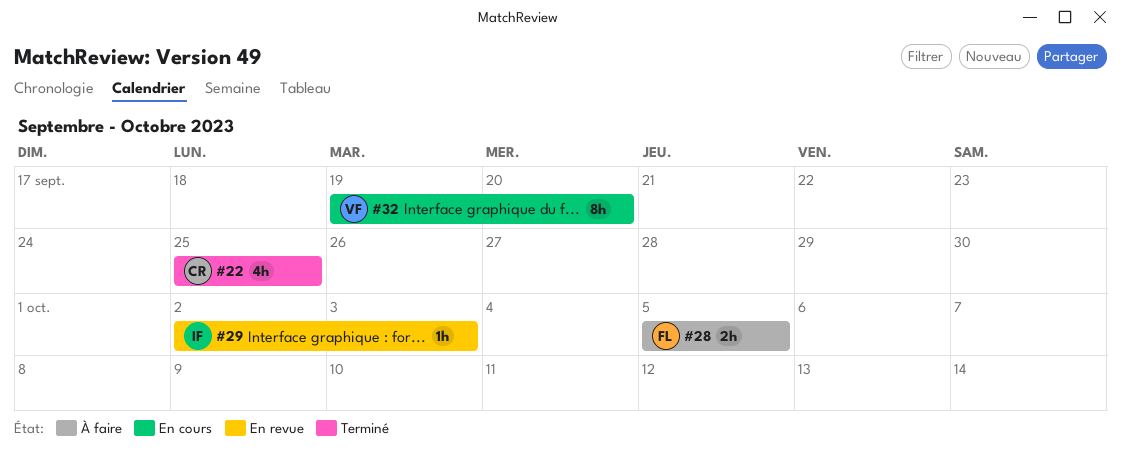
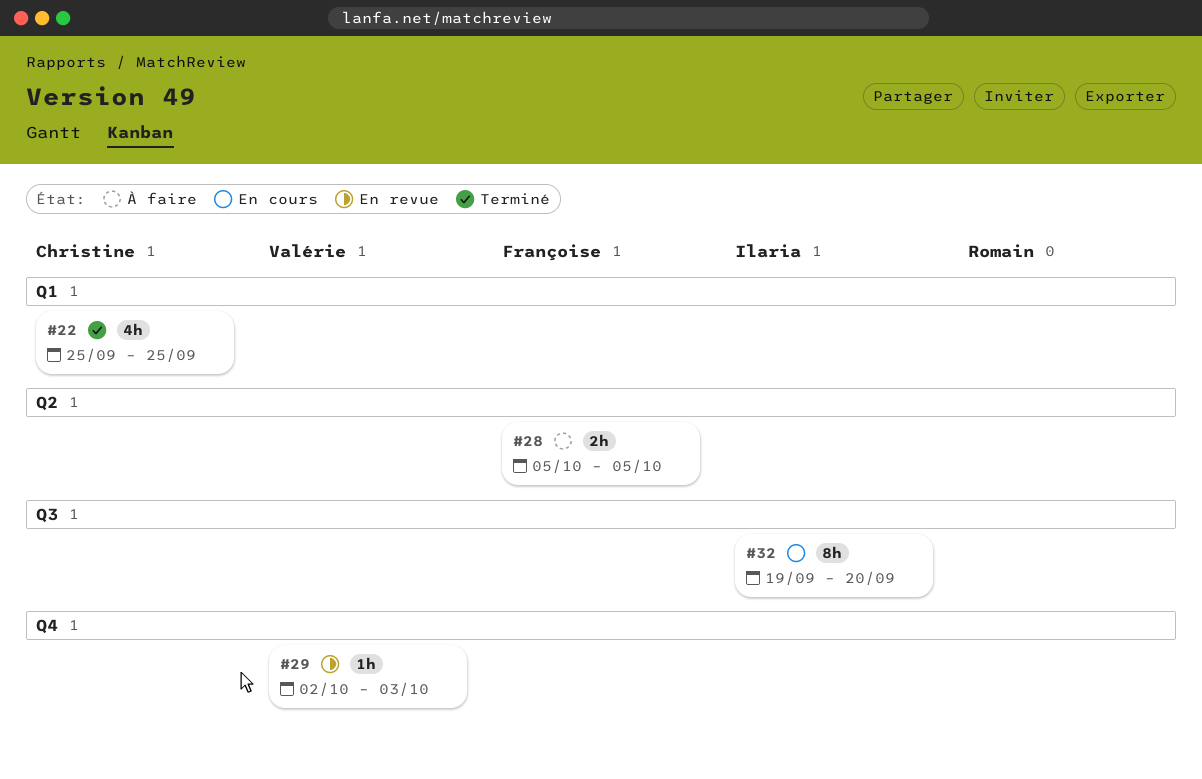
#29, owner: Ilaria -> Valérie
#32, owner: Valérie -> Ilaria

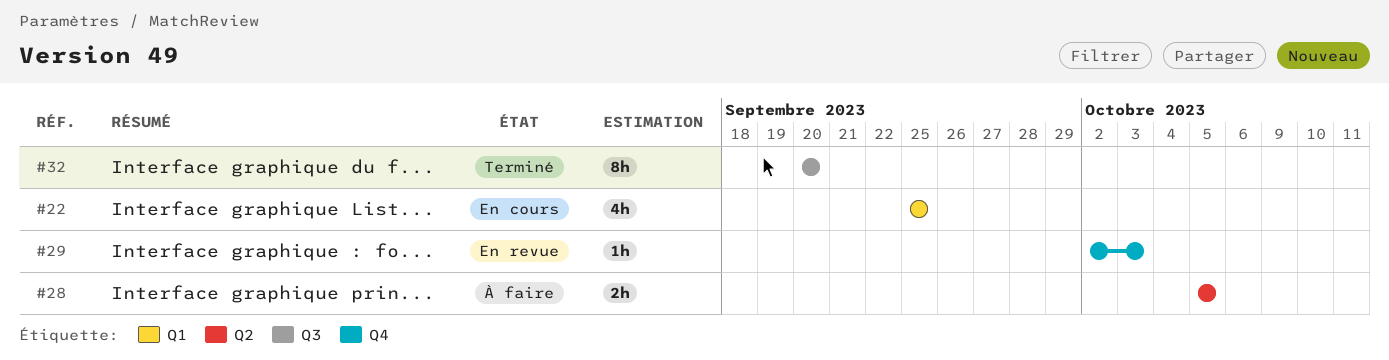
#22, status: Terminé -> En cours
#32, status: En cours -> Terminé
#32, start: Sep 19 -> Sep 20

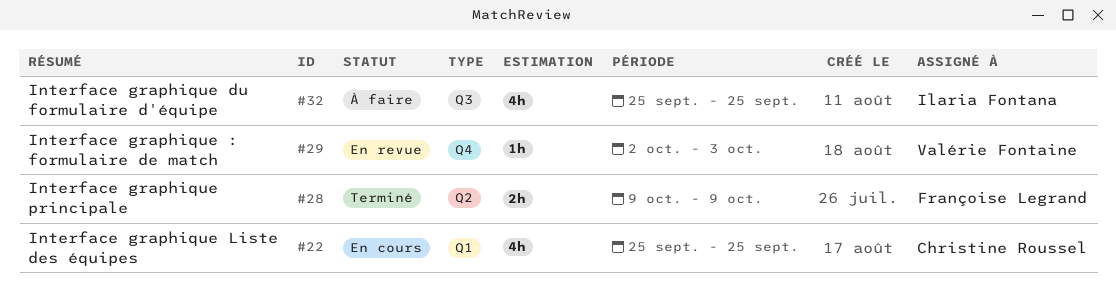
#28, status: À faire -> Terminé
#28, start: Oct 5 -> Oct 9
#28, due: Oct 5 -> Oct 9
#32, status: Terminé -> À faire
#32, estimate: 8h -> 4h
#32, start: Sep 20 -> Sep 25
#32, due: Sep 20 -> Sep 25

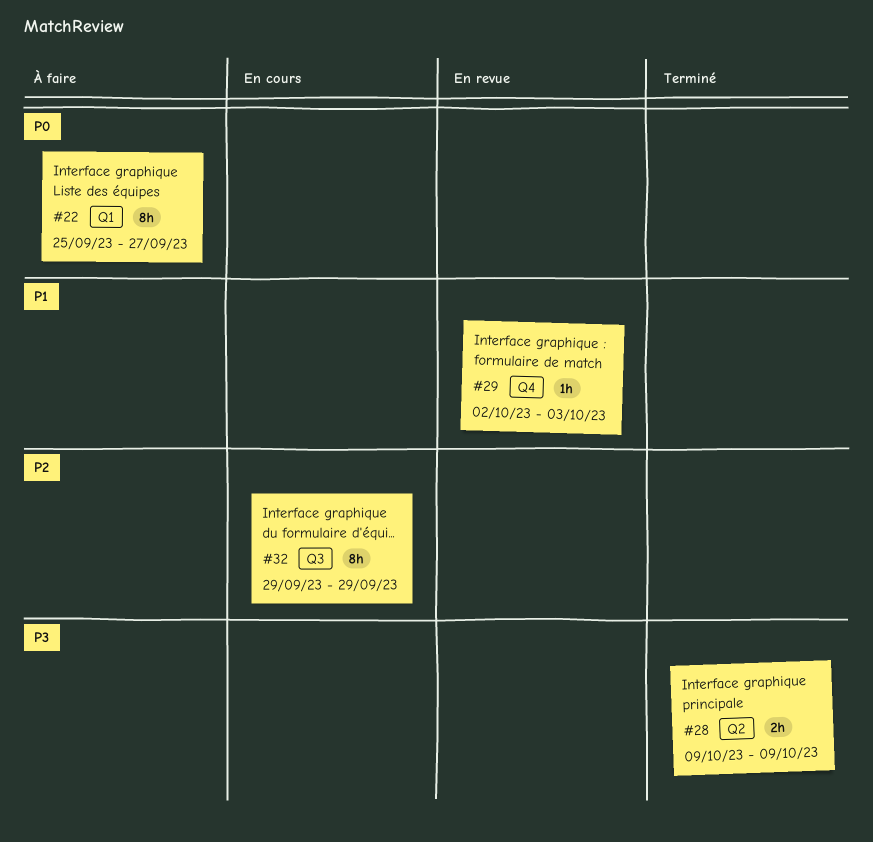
#22, status: En cours -> À faire
#22, estimate: 4h -> 8h
#22, due: Sep 25 -> Sep 27
#32, status: À faire -> En cours
#32, estimate: 4h -> 8h
#32, start: Sep 25 -> Sep 29
#32, due: Sep 25 -> Sep 29

